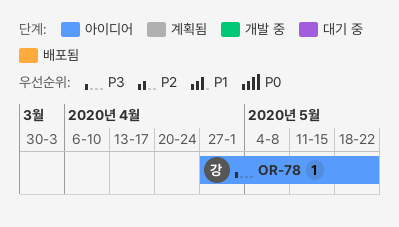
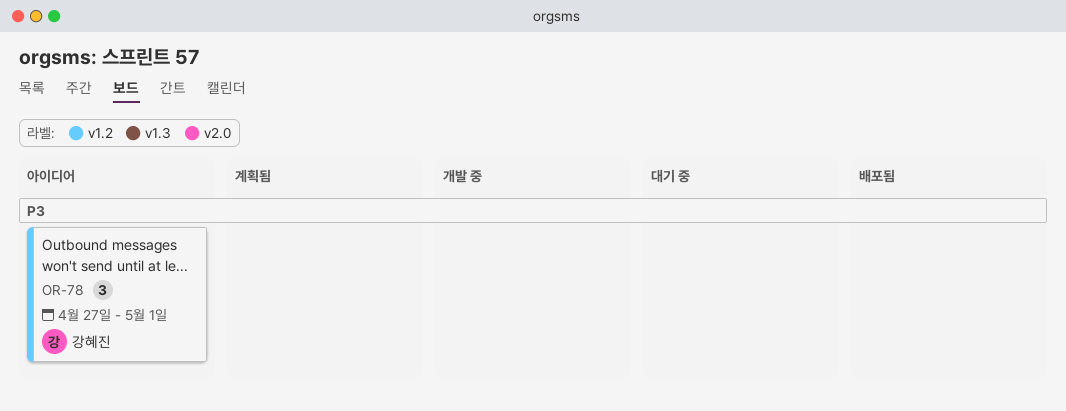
OR-78, estimate: 1 -> 3
OR-78, due: May 22 -> May 1

